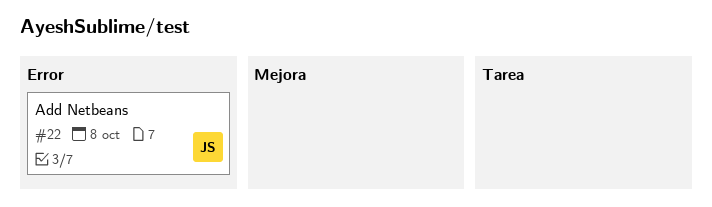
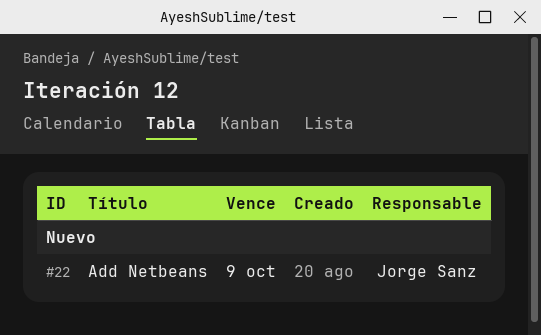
#22, due: Oct 8 -> Oct 9

